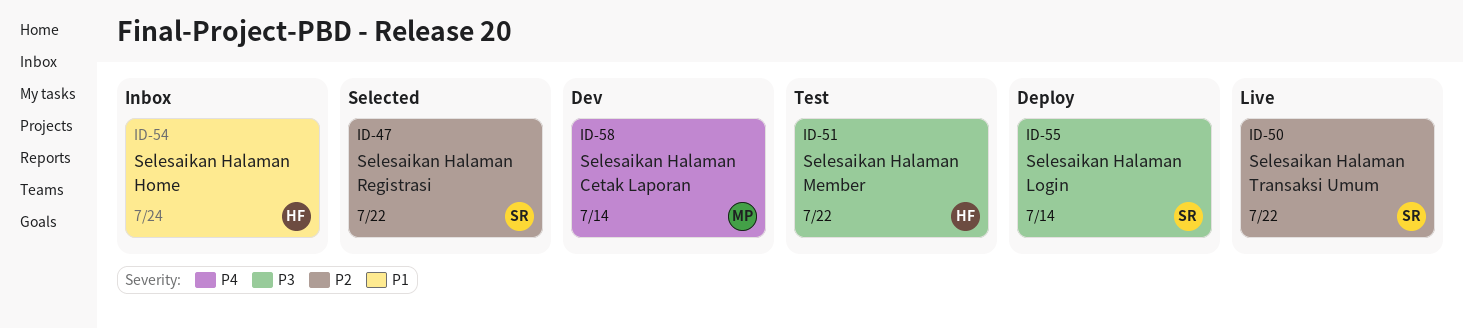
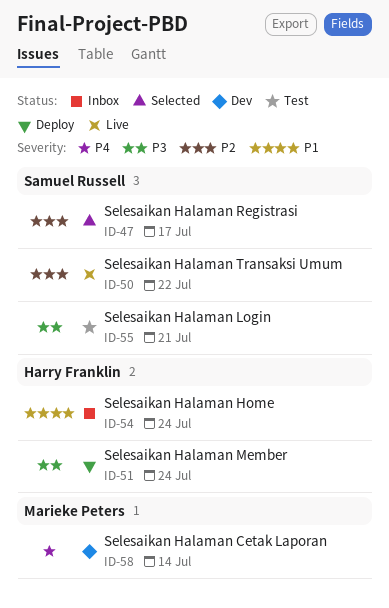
ID-47, due: Jul 22 -> Jul 17
ID-51, status: Test -> Deploy
ID-51, due: Jul 22 -> Jul 24
ID-55, status: Deploy -> Test
ID-55, due: Jul 14 -> Jul 21

